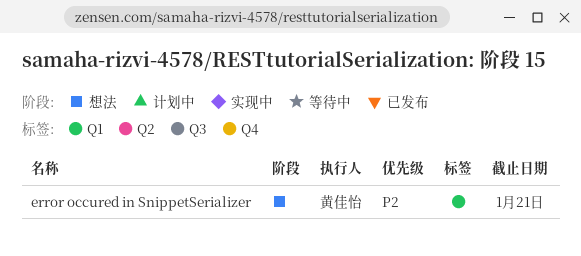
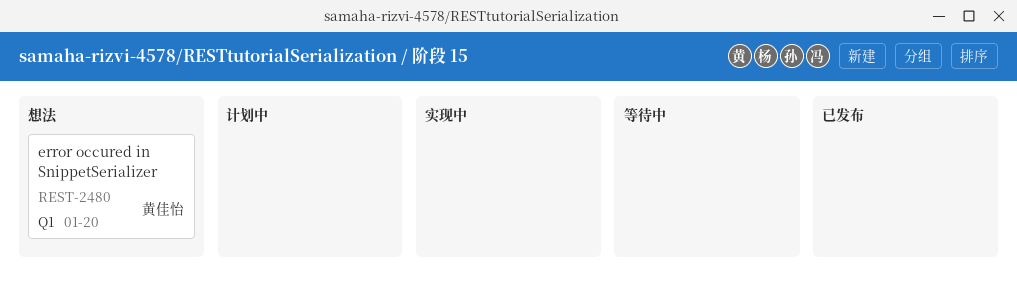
error occured in SnippetSerializer, due: Jan 21 -> Jan 20

